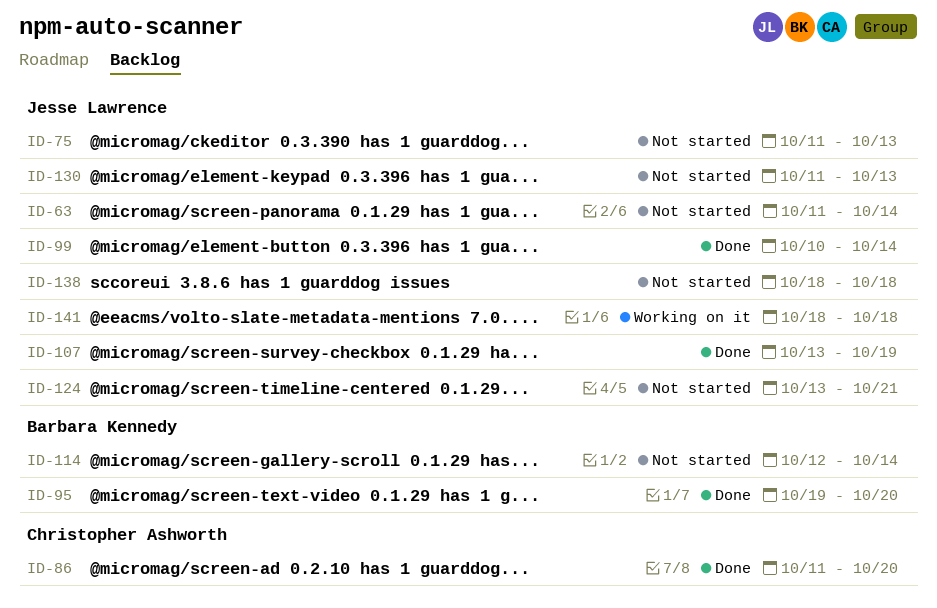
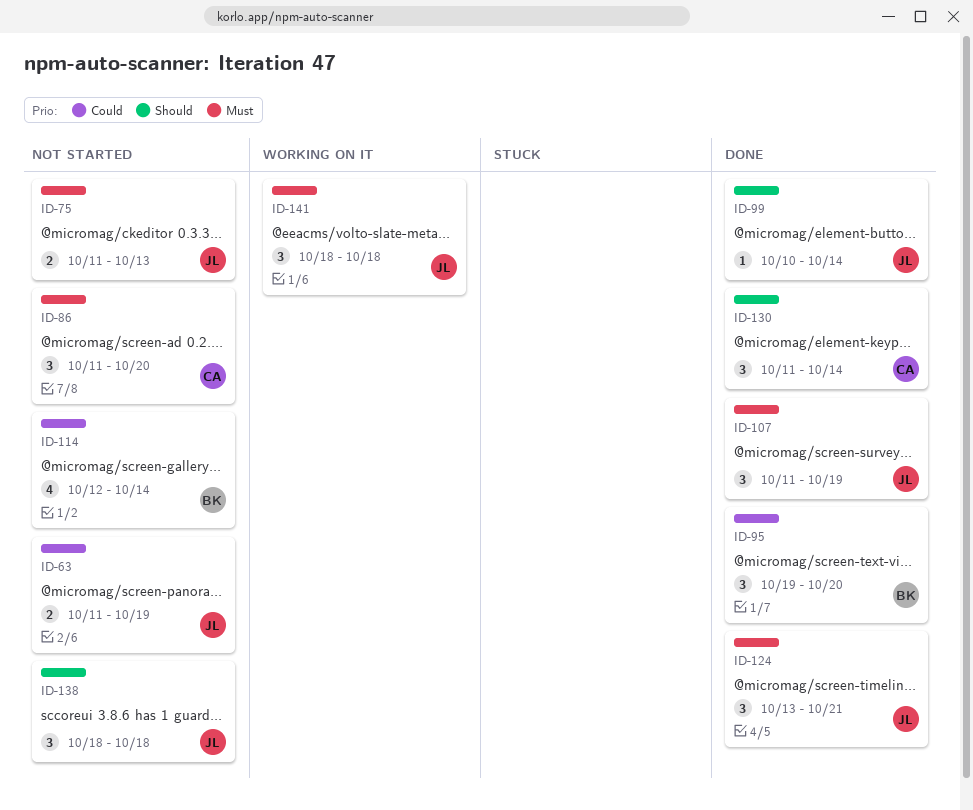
ID-63, due: Oct 14 -> Oct 19
ID-86, status: Done -> Not started
ID-107, start: Oct 13 -> Oct 11
ID-124, status: Not started -> Done
ID-130, status: Not started -> Done
ID-130, owner: Jesse Lawrence -> Christopher Ashworth
ID-130, due: Oct 13 -> Oct 14

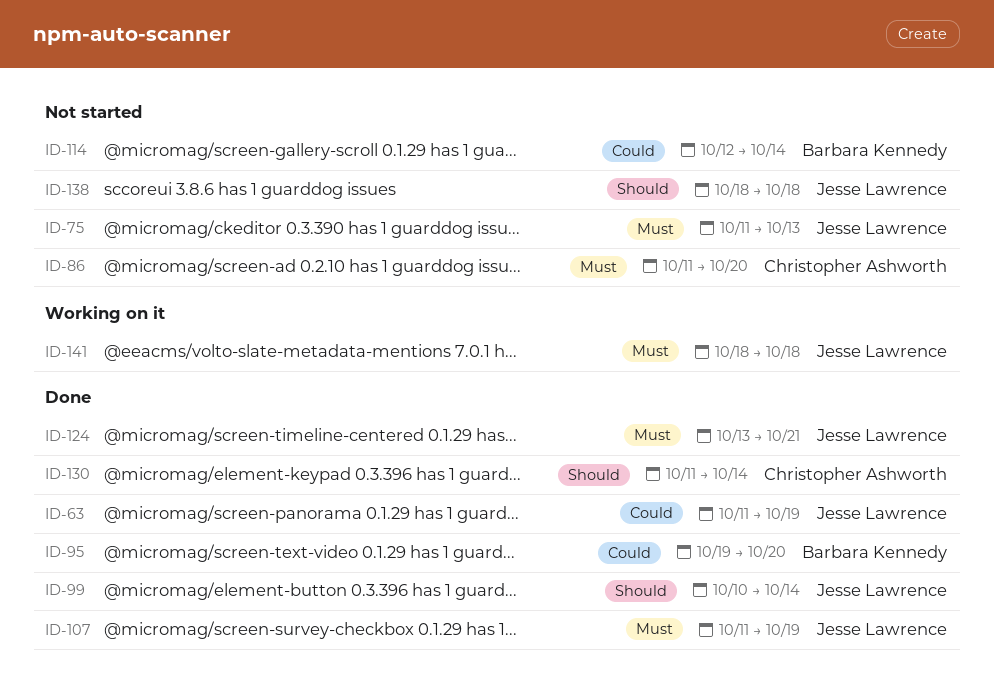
ID-63, status: Not started -> Done

